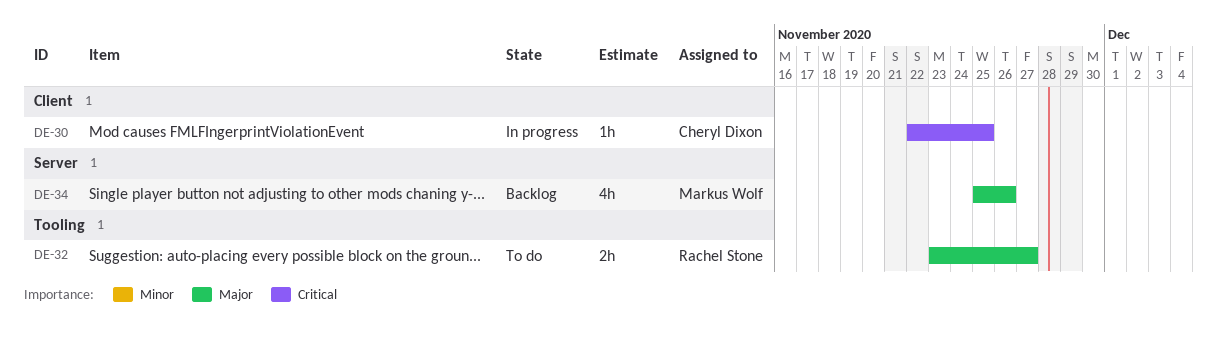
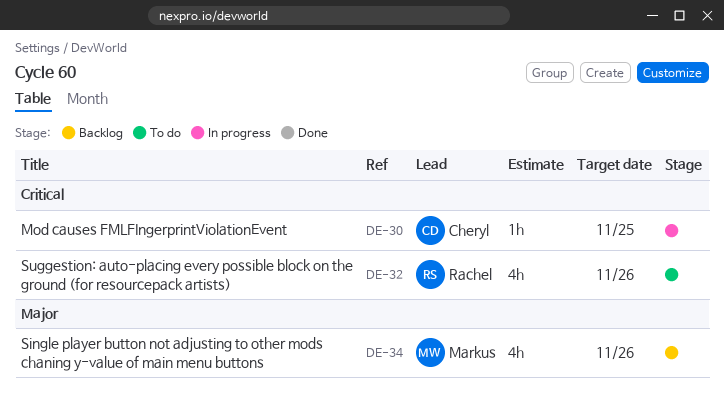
DE-32, priority: Major -> Critical
DE-32, estimate: 2h -> 4h
DE-32, due: Nov 27 -> Nov 26

